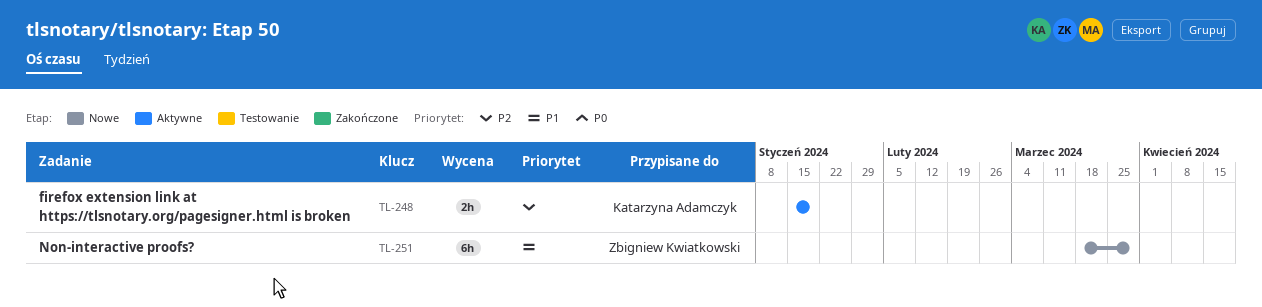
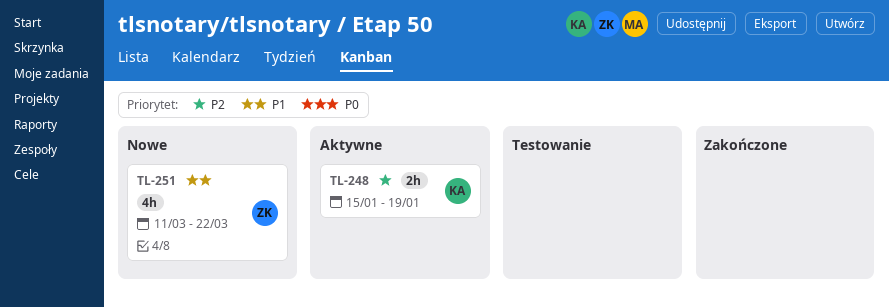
TL-251, estimate: 6h -> 4h
TL-251, start: Mar 18 -> Mar 11
TL-251, due: Mar 29 -> Mar 22

